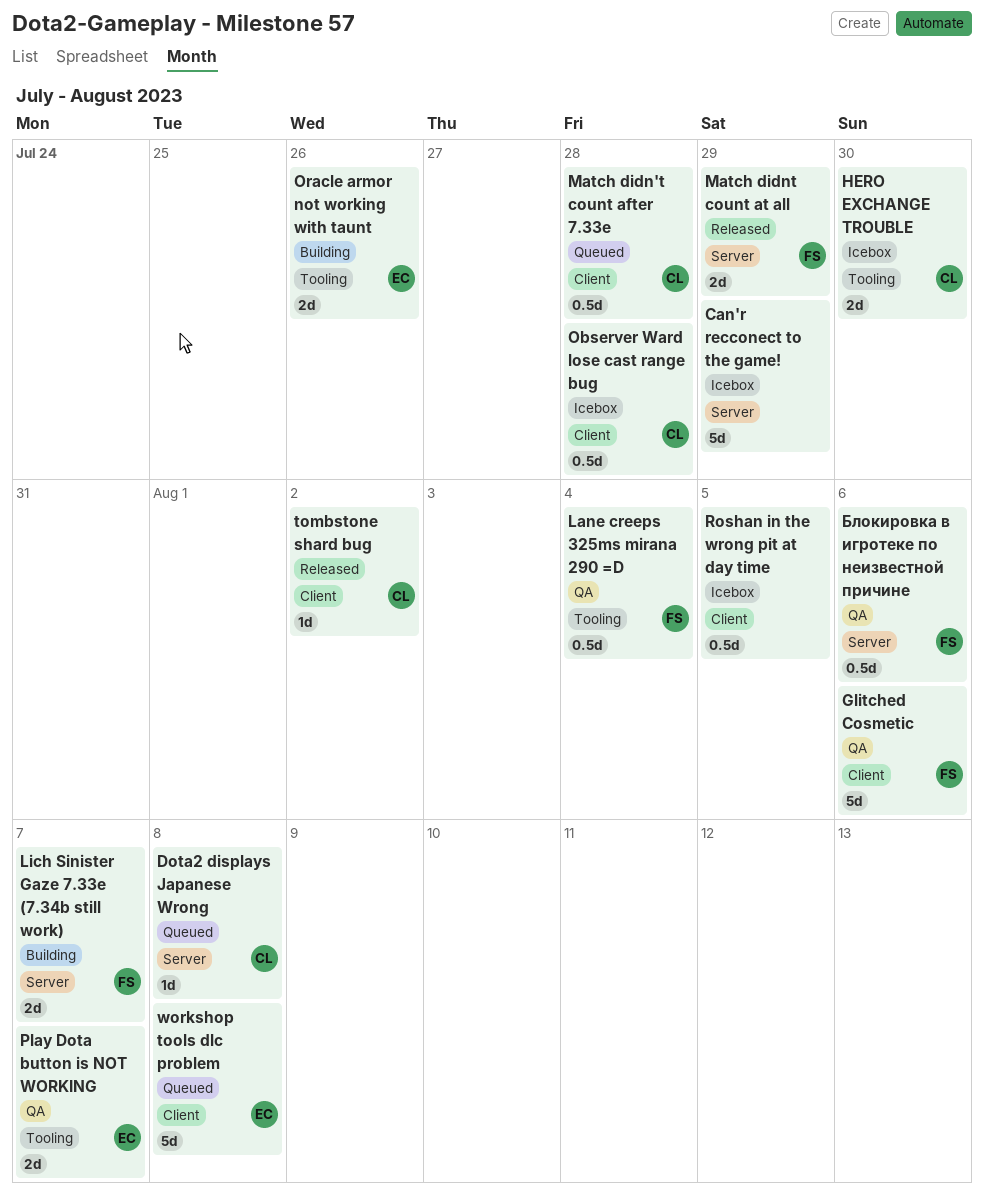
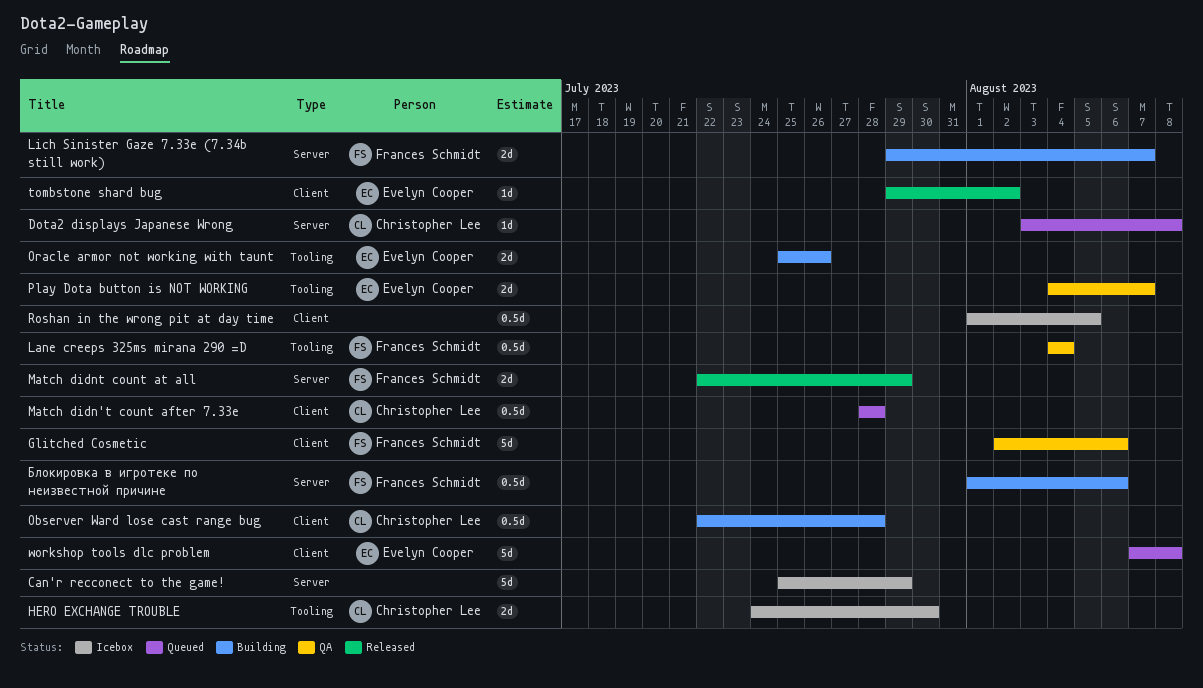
Observer Ward lose cast range bug, status: Icebox -> Building
tombstone shard bug, owner: Christopher Lee -> Evelyn Cooper
Блокировка в игротеке по неизвестной причине, status: QA -> Building

